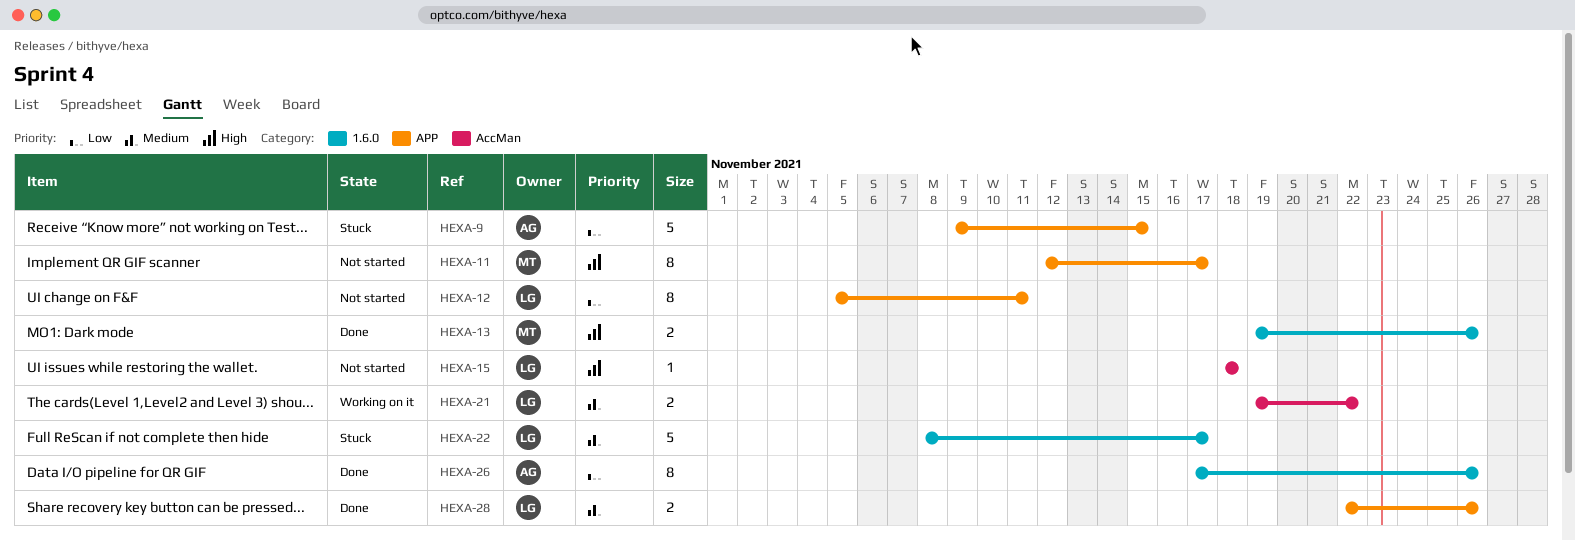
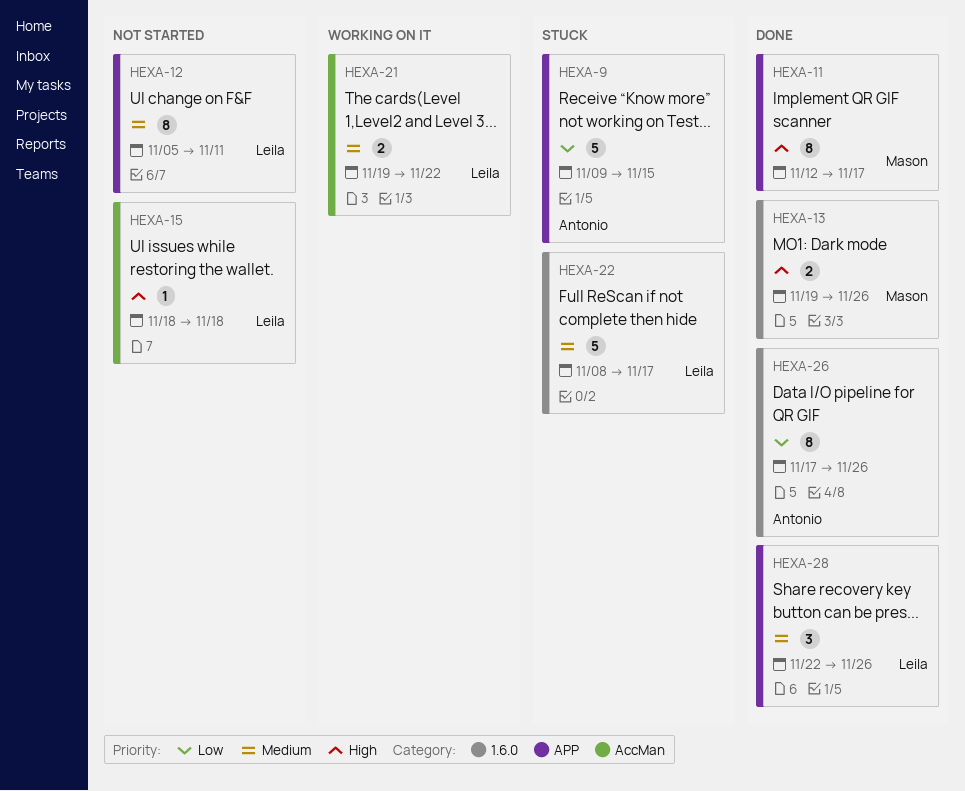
HEXA-11, status: Not started -> Done
HEXA-12, priority: Low -> Medium
HEXA-28, estimate: 2 -> 3

